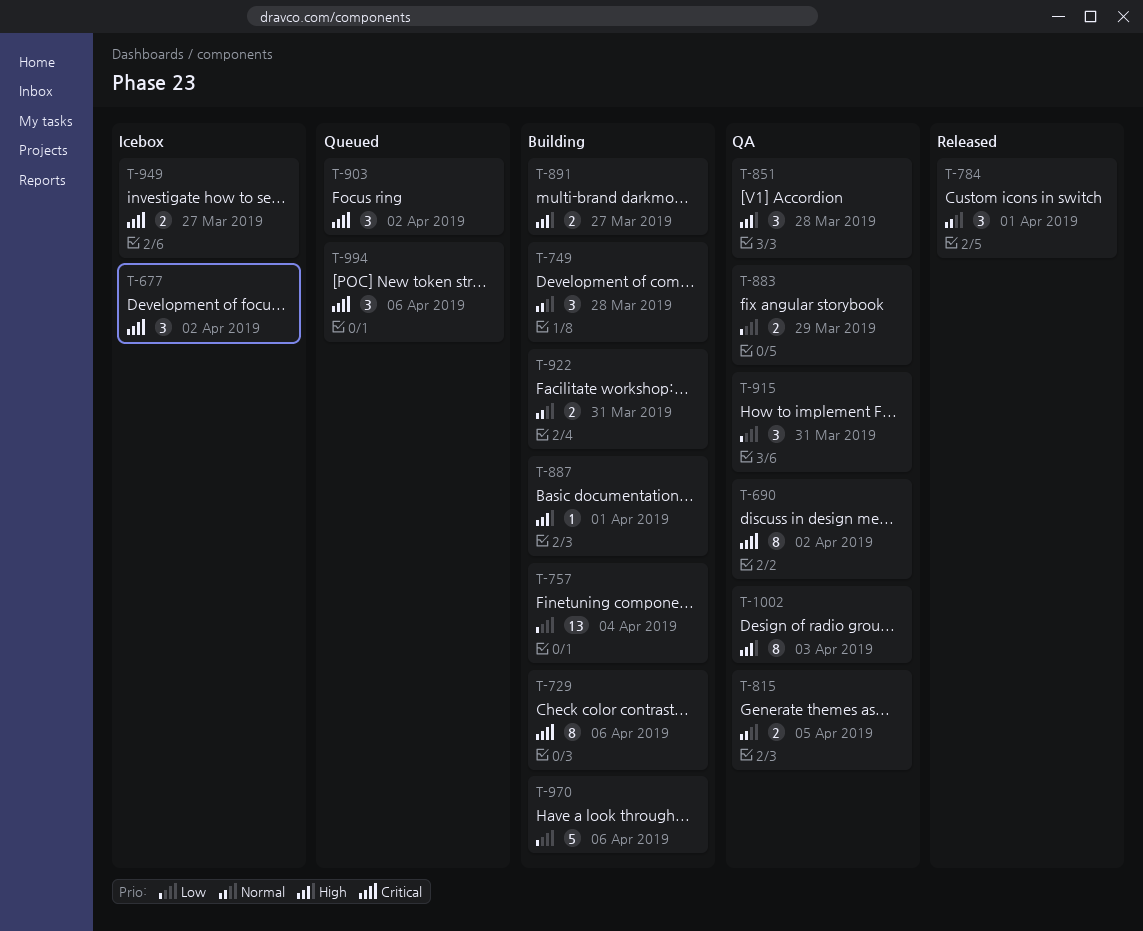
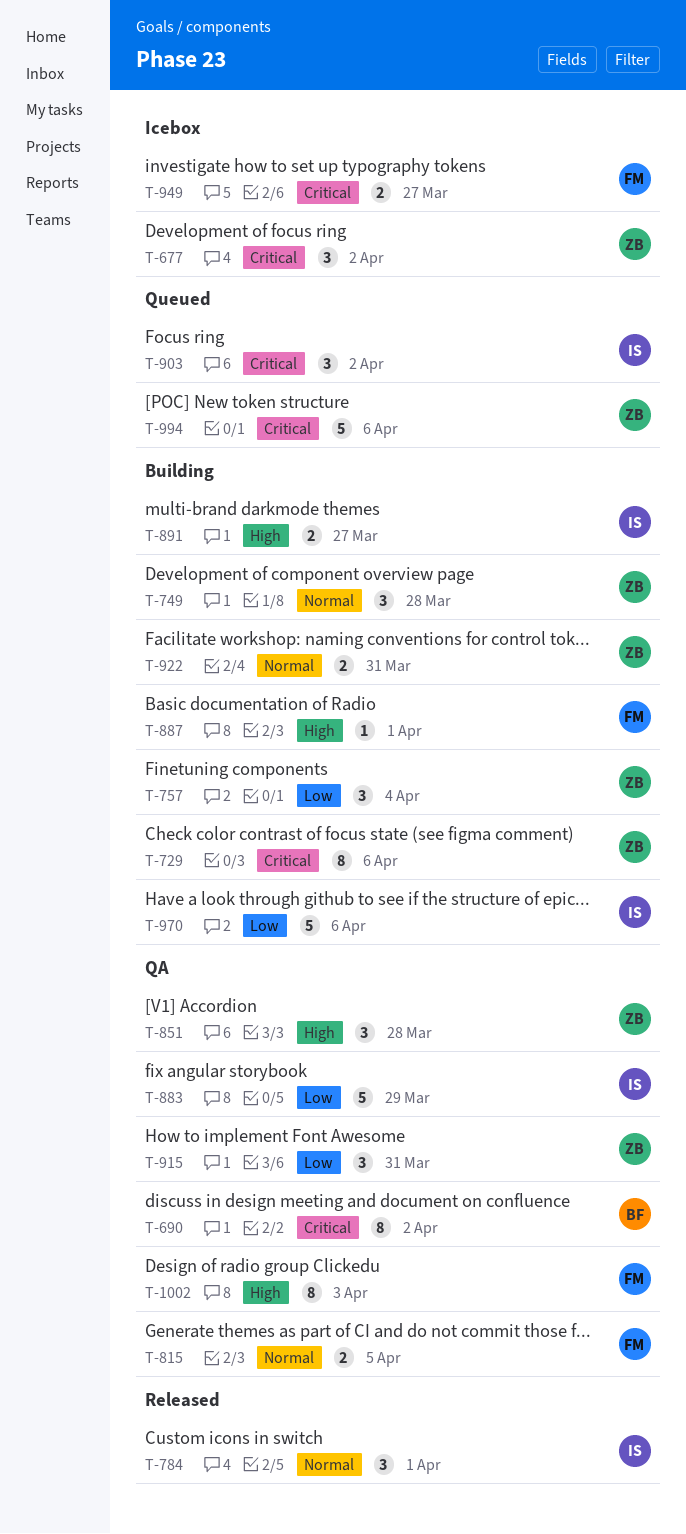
T-757, estimate: 13 -> 3
T-883, estimate: 2 -> 5
T-994, estimate: 3 -> 5

